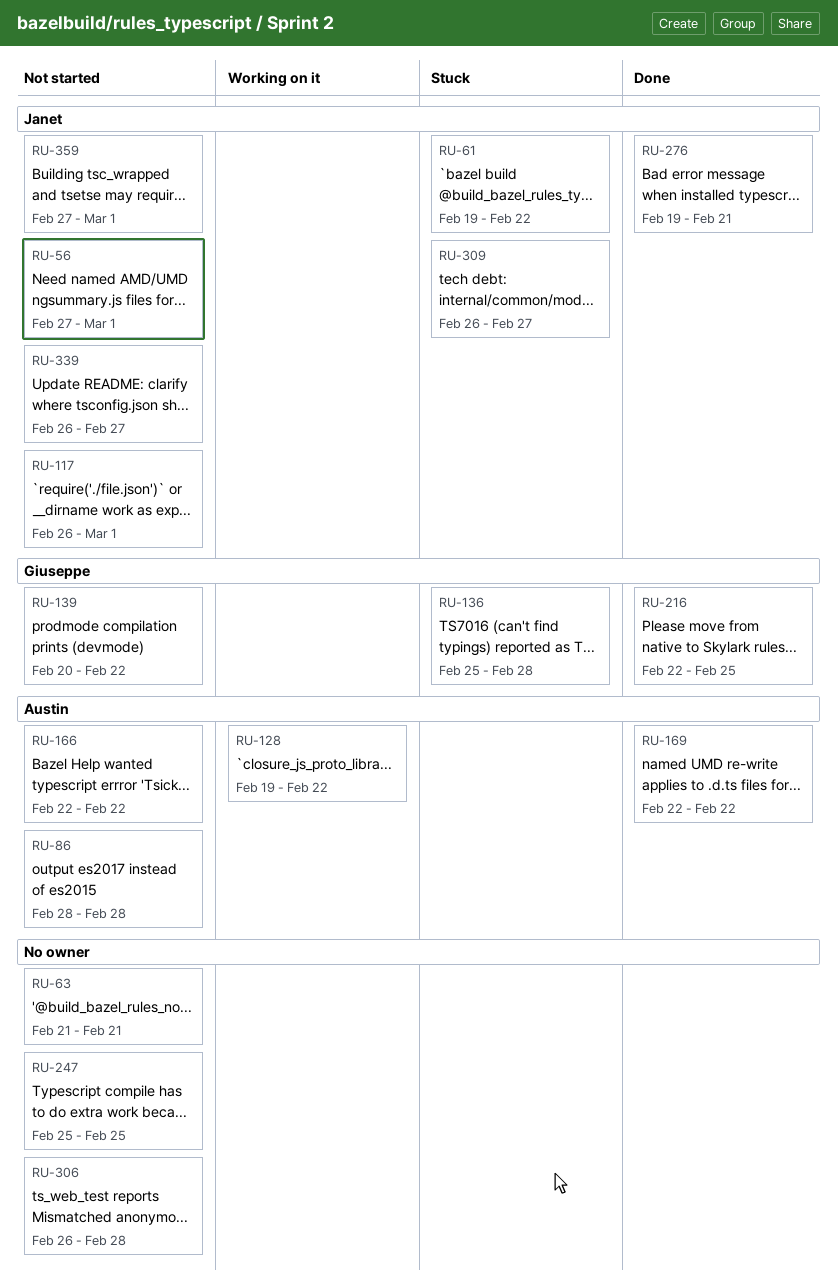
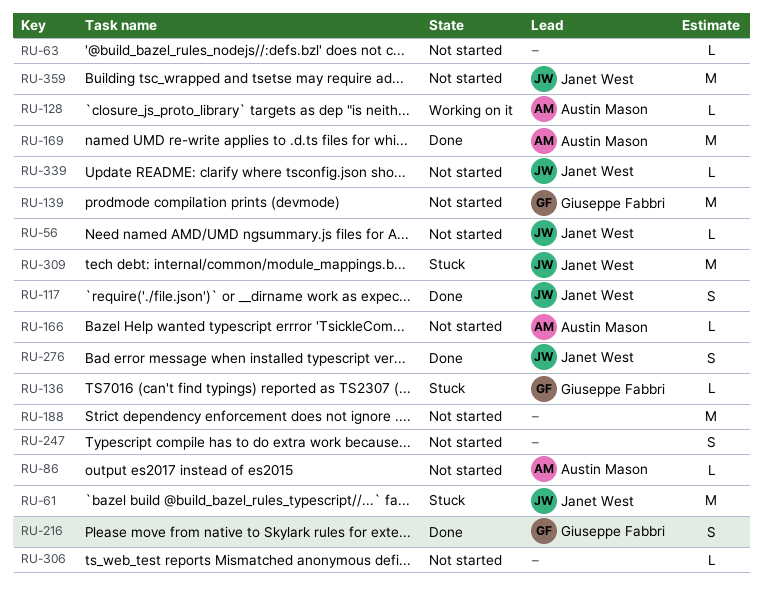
RU-117, status: Not started -> Done
RU-188: none -> present

